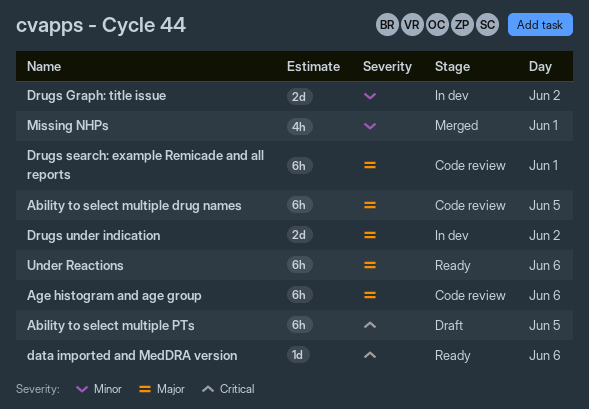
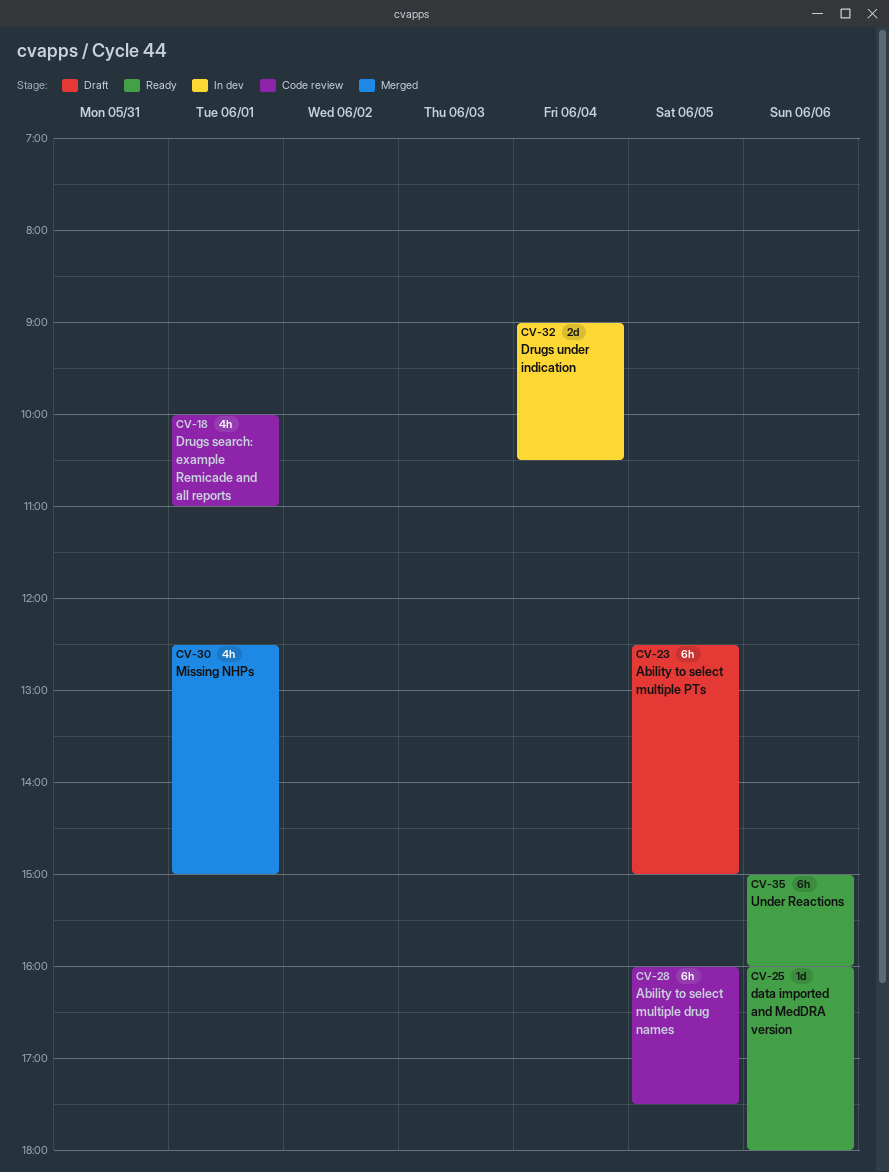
Age histogram and age group: present -> none
Drugs Graph: title issue: present -> none
Drugs search: example Remicade and all reports, estimate: 6h -> 4h
Drugs under indication, day: Jun 2 -> Jun 4

